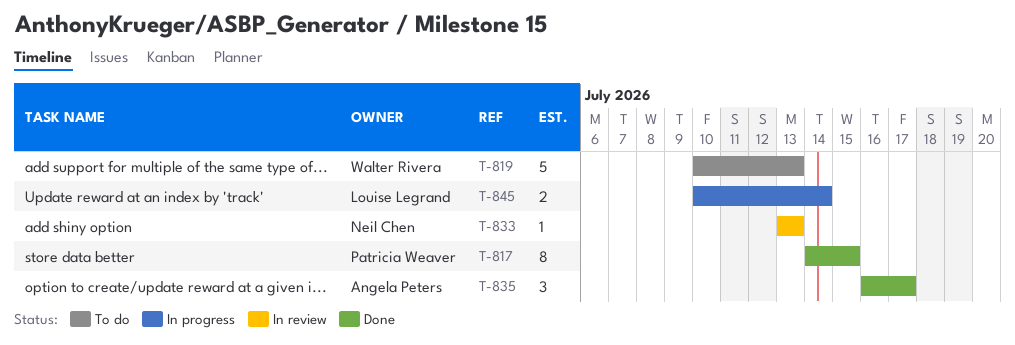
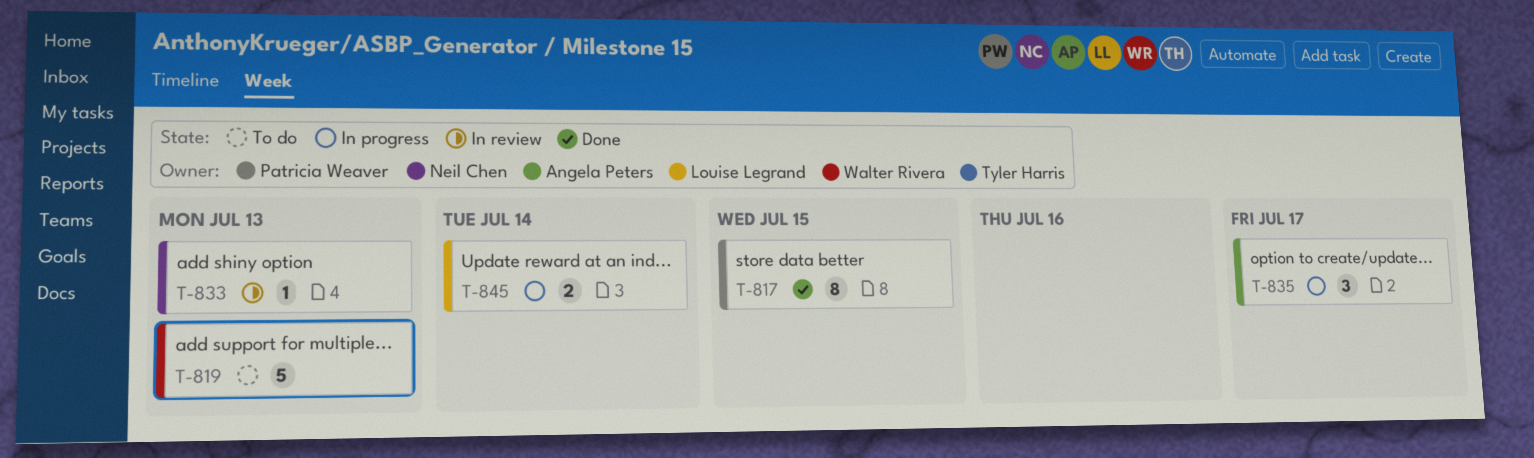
T-835, status: Done -> In progress

